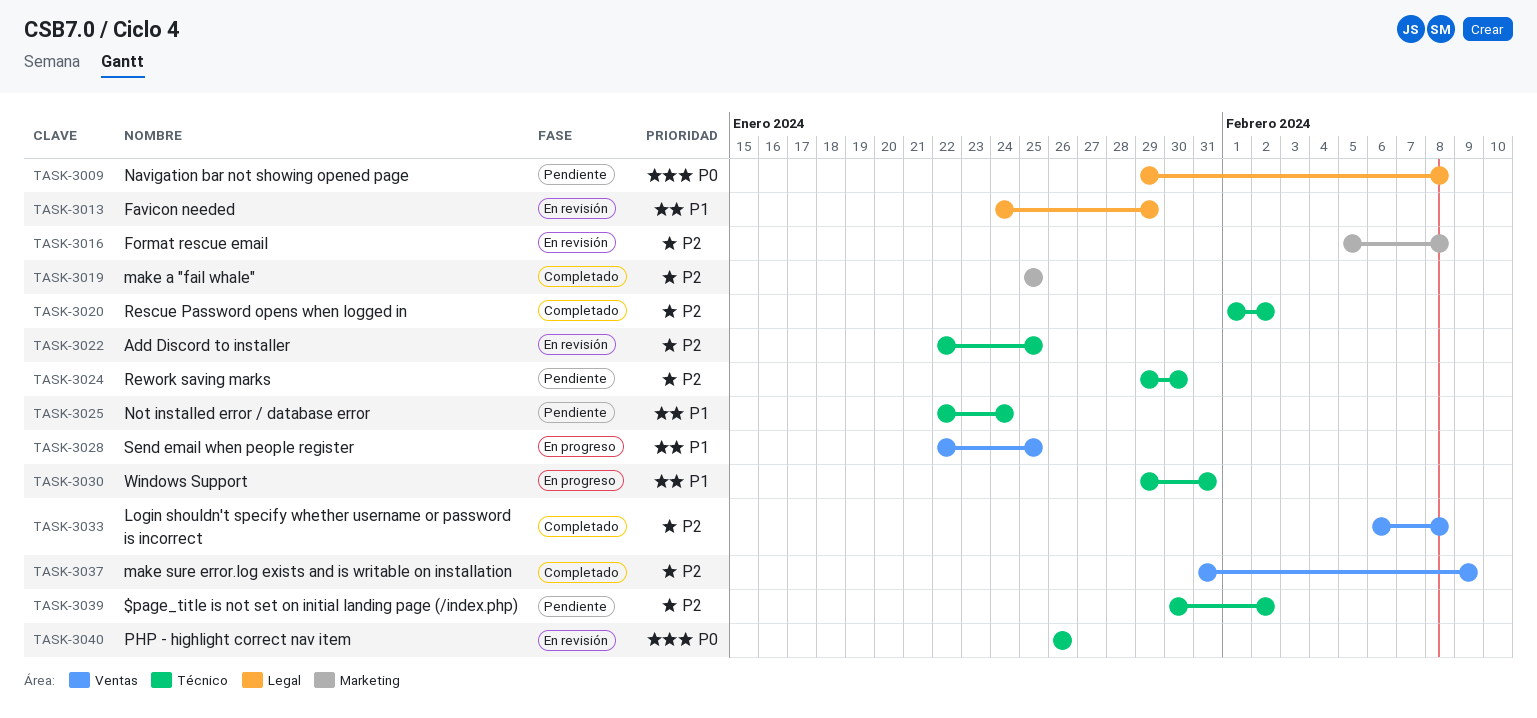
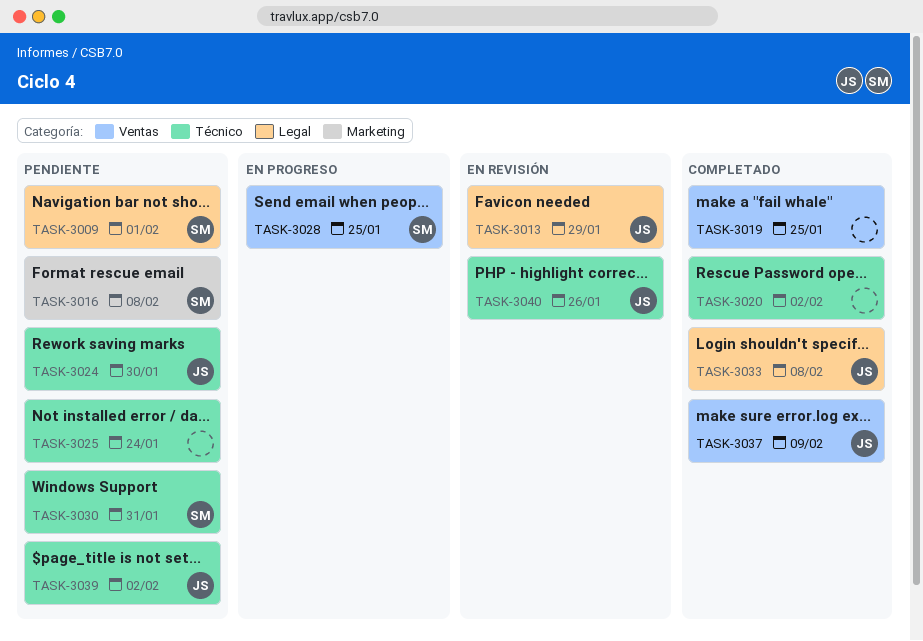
TASK-3009, due: Feb 8 -> Feb 1
TASK-3016, status: En revisión -> Pendiente
TASK-3019, label: Marketing -> Ventas
TASK-3022: present -> none
TASK-3030, status: En progreso -> Pendiente
TASK-3033, label: Ventas -> Legal

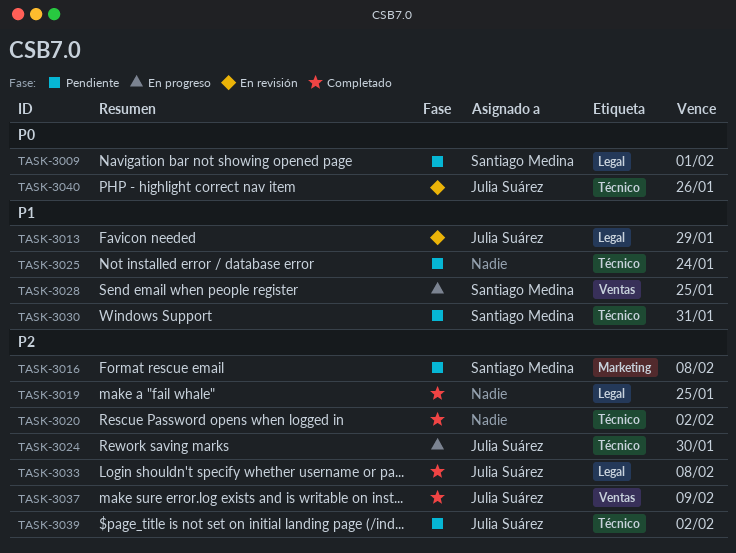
TASK-3019, label: Ventas -> Legal
TASK-3024, status: Pendiente -> En progreso

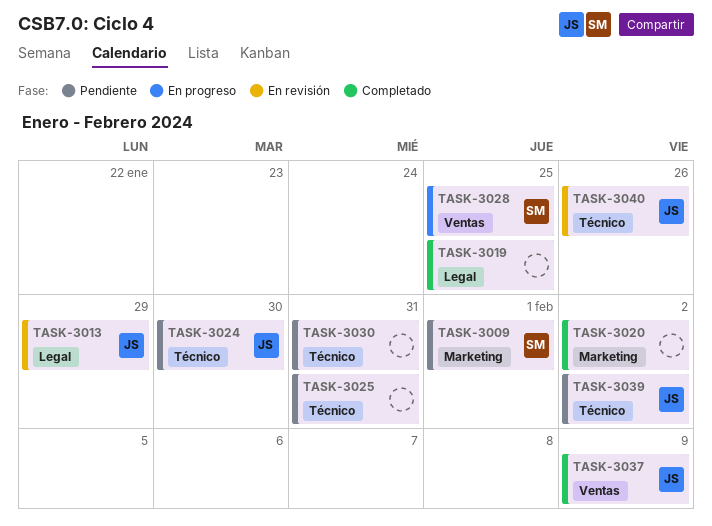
TASK-3009, label: Legal -> Marketing
TASK-3016: present -> none
TASK-3020, label: Técnico -> Marketing
TASK-3024, status: En progreso -> Pendiente
TASK-3025, due: Jan 24 -> Jan 31
TASK-3030, owner: Santiago Medina -> none
TASK-3033: present -> none

